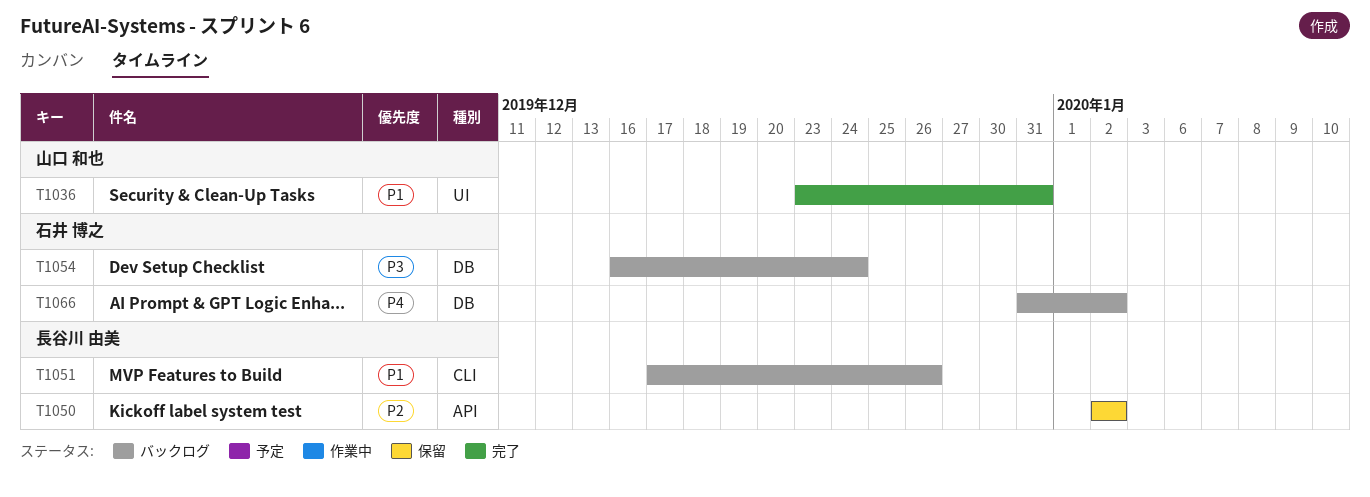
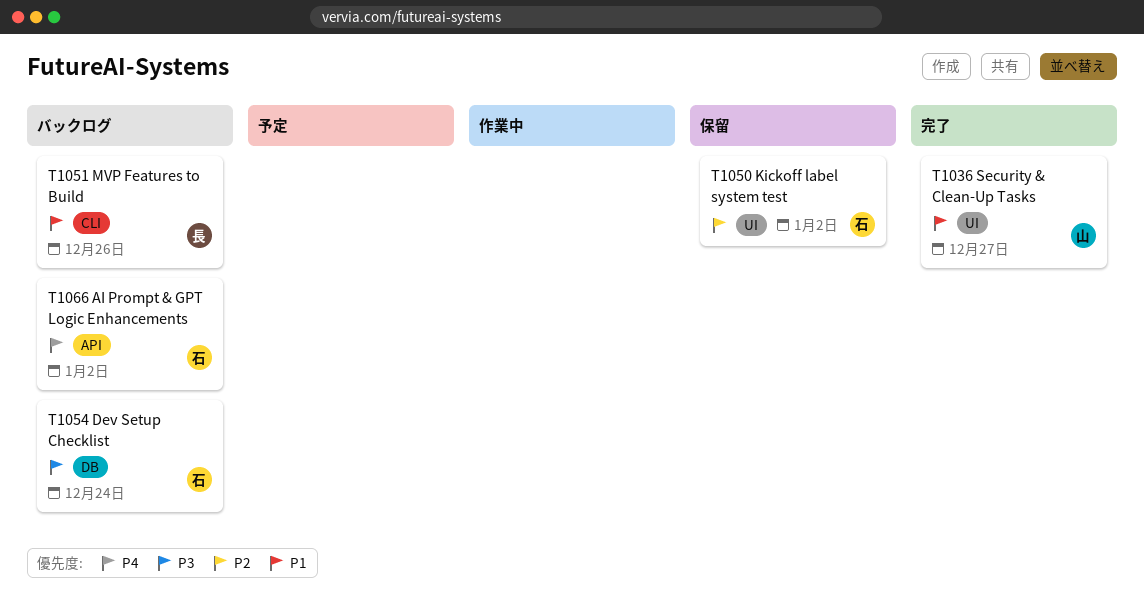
T1036, due: Dec 31 -> Dec 27
T1050, owner: 長谷川 由美 -> 石井 博之
T1050, label: API -> UI
T1066, label: DB -> API

